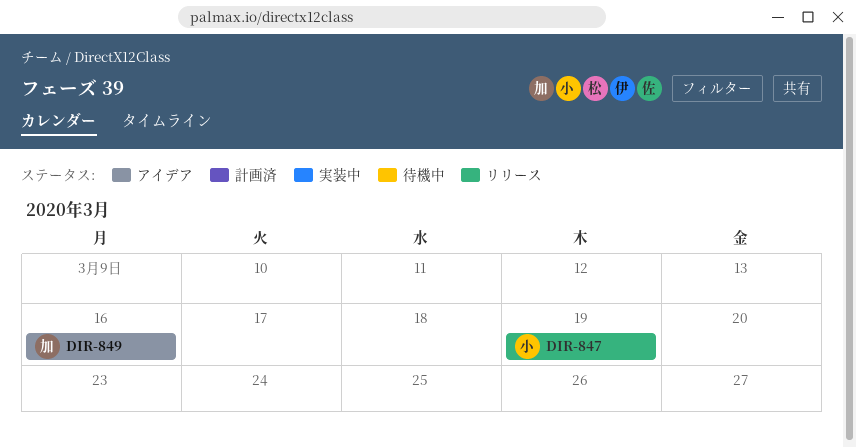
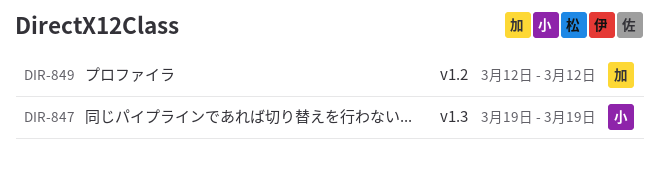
DIR-849, start: Mar 16 -> Mar 12
DIR-849, due: Mar 16 -> Mar 12

